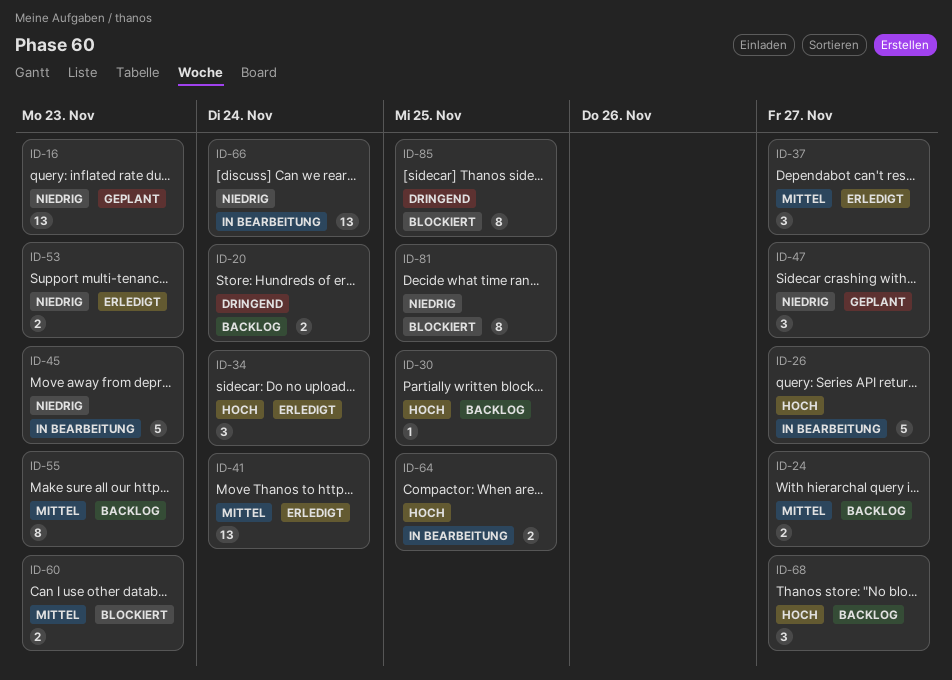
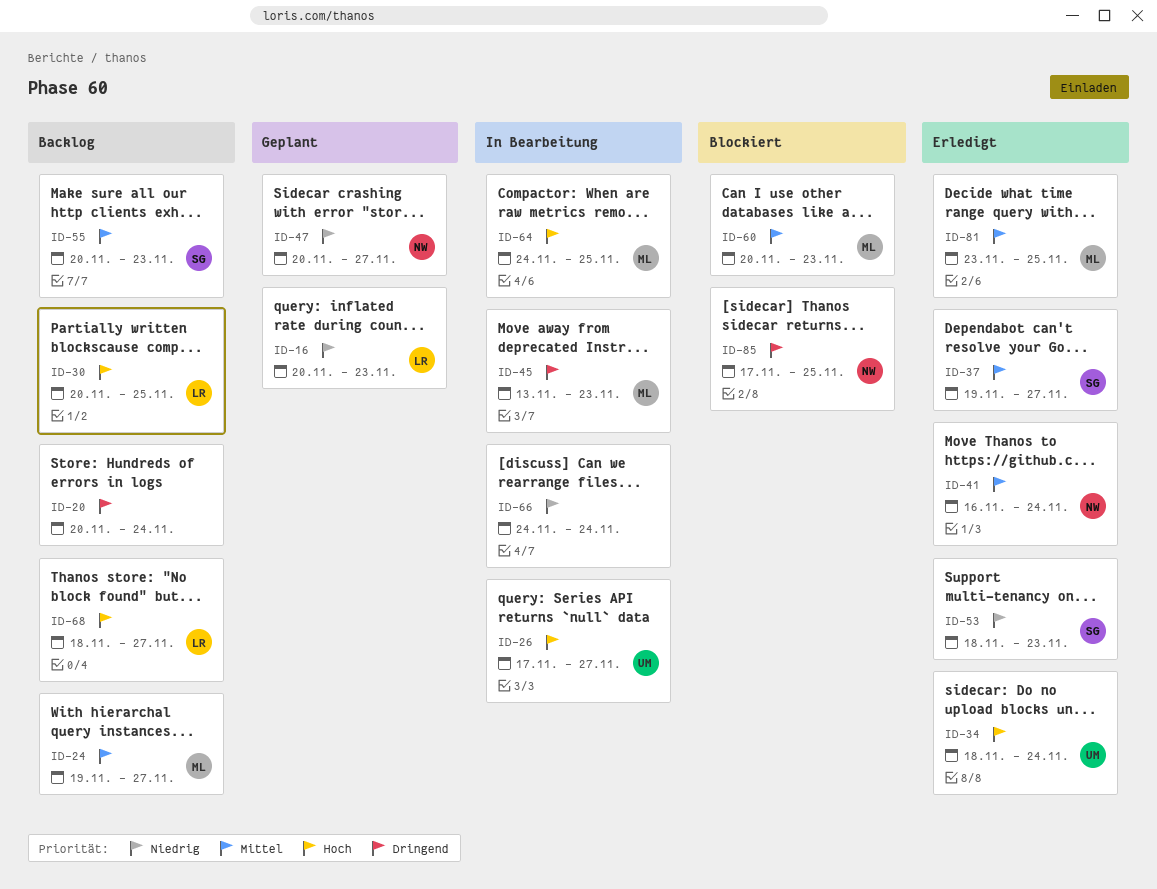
ID-45, priority: Niedrig -> Dringend
ID-81, status: Blockiert -> Erledigt
ID-81, priority: Niedrig -> Mittel

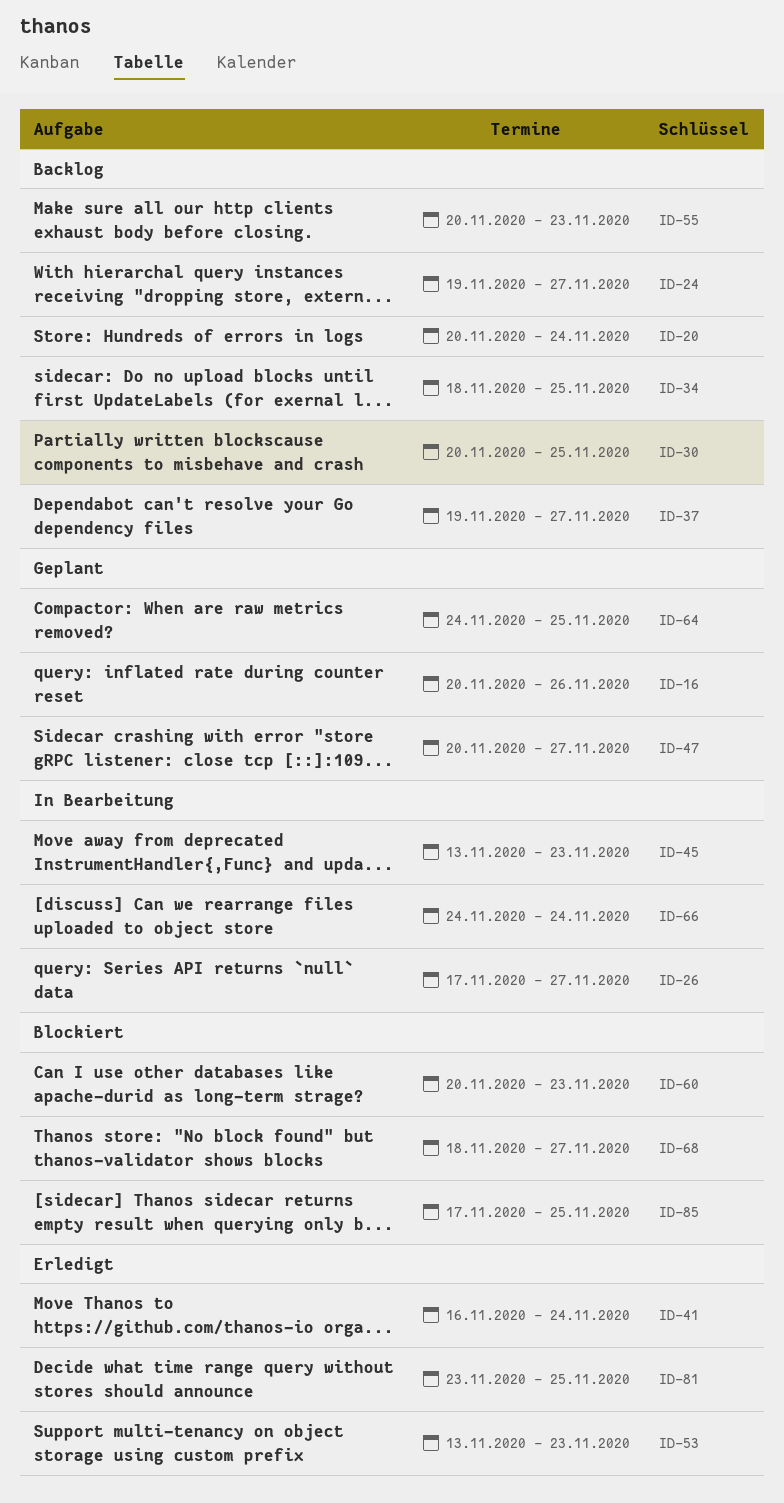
ID-16, due: Nov 23 -> Nov 26
ID-34, status: Erledigt -> Backlog
ID-34, due: Nov 24 -> Nov 25
ID-37, status: Erledigt -> Backlog
ID-53, start: Nov 18 -> Nov 13
ID-64, status: In Bearbeitung -> Geplant
ID-68, status: Backlog -> Blockiert

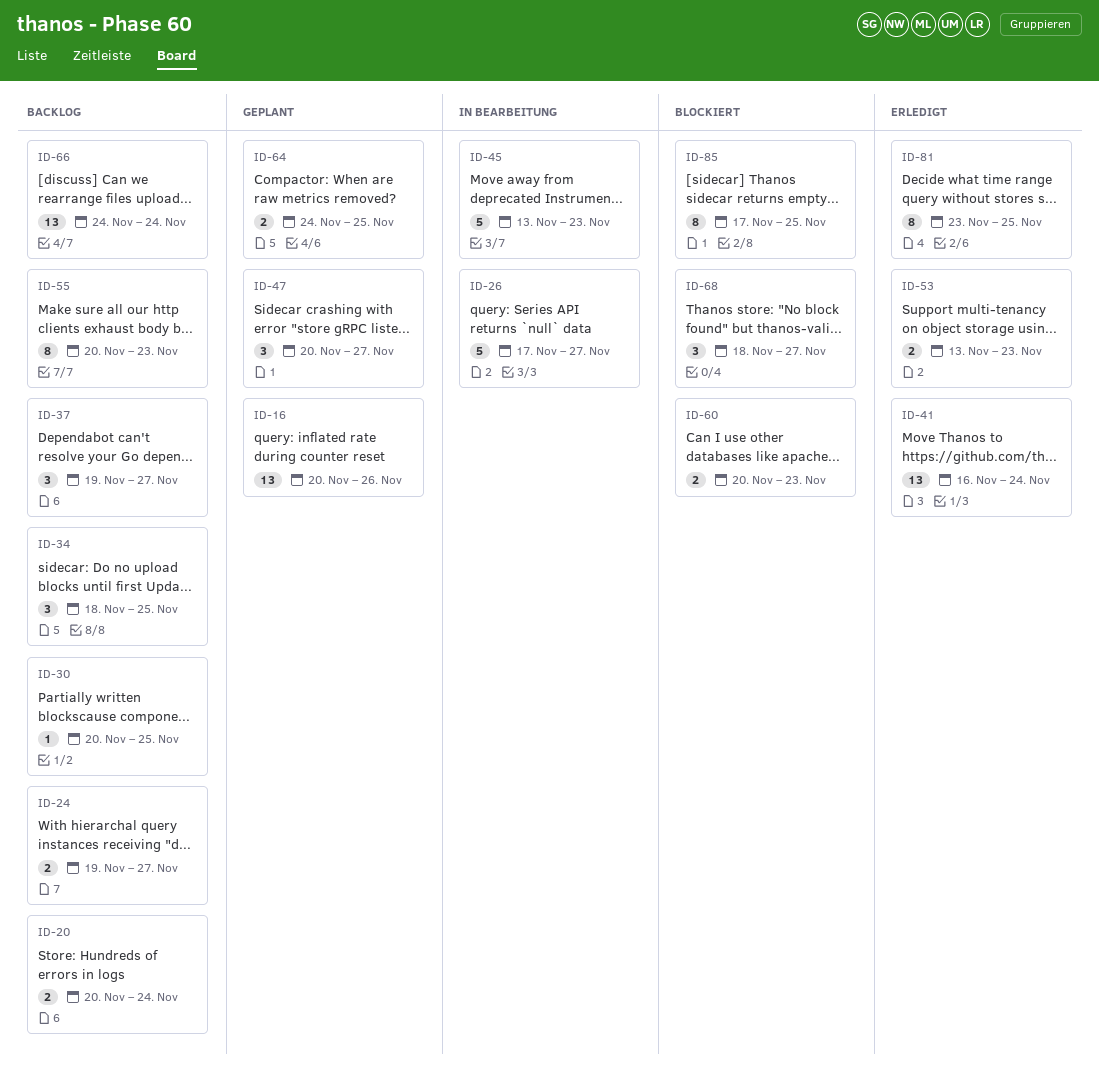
ID-66, status: In Bearbeitung -> Backlog

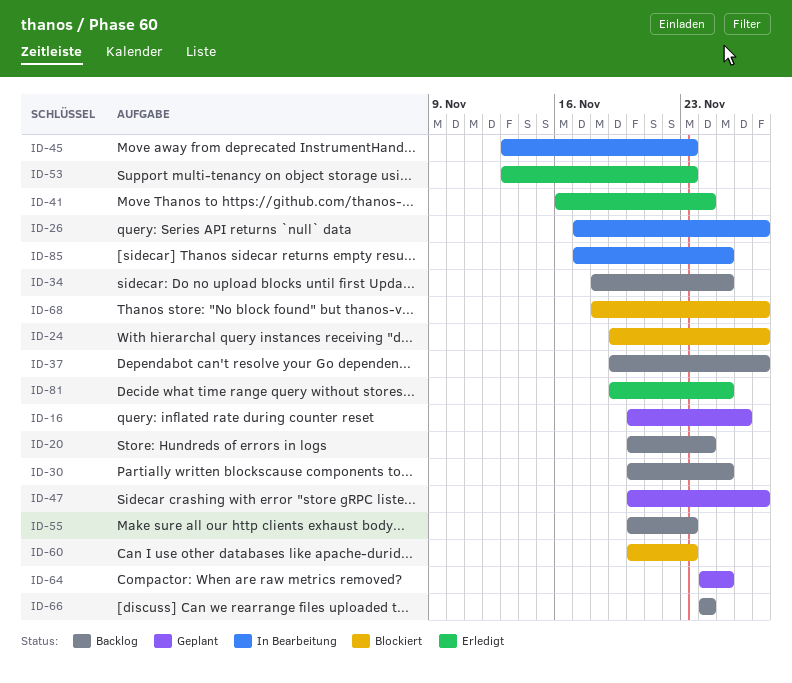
ID-24, status: Backlog -> Blockiert
ID-81, start: Nov 23 -> Nov 19
ID-85, status: Blockiert -> In Bearbeitung

